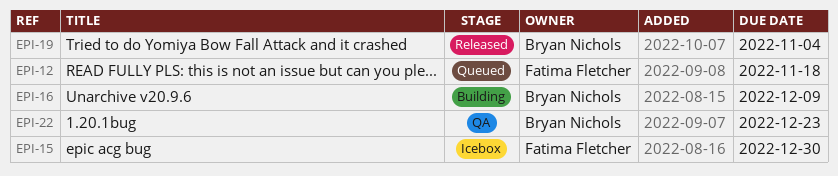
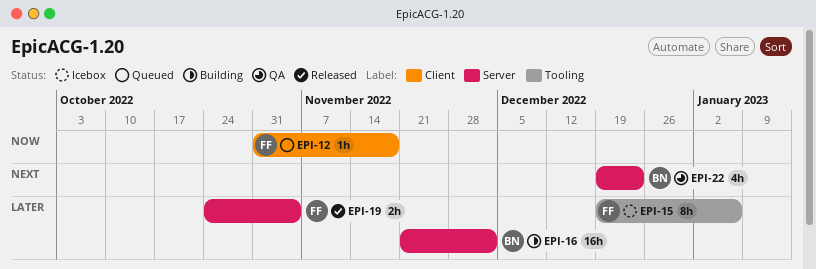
EPI-15, due: Dec 30 -> Jan 6
EPI-16, due: Dec 9 -> Dec 2
EPI-19, owner: Bryan Nichols -> Fatima Fletcher

